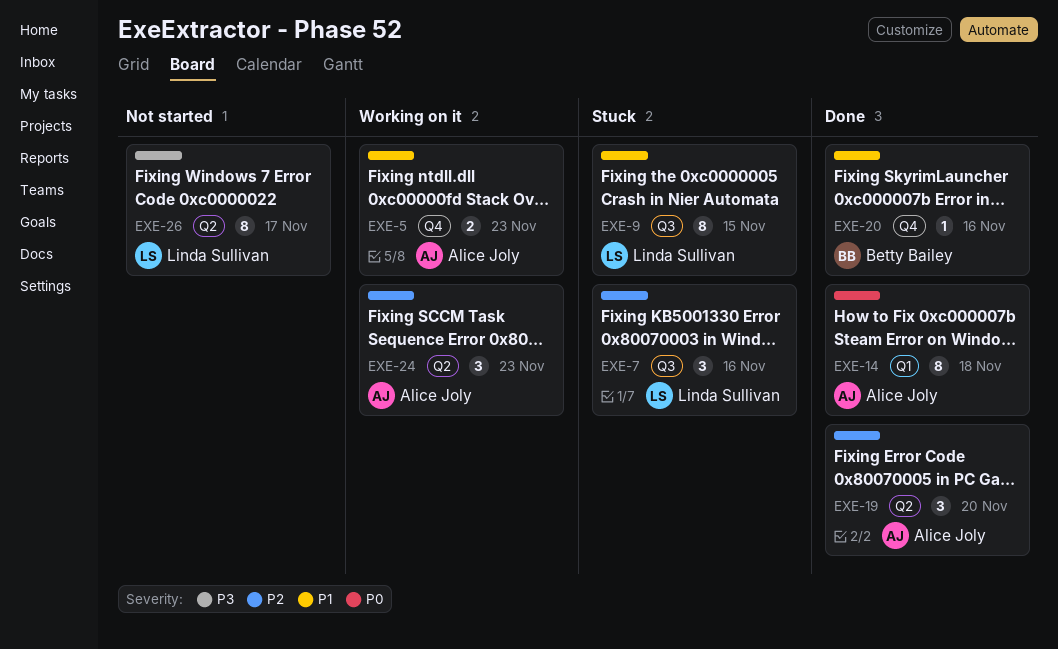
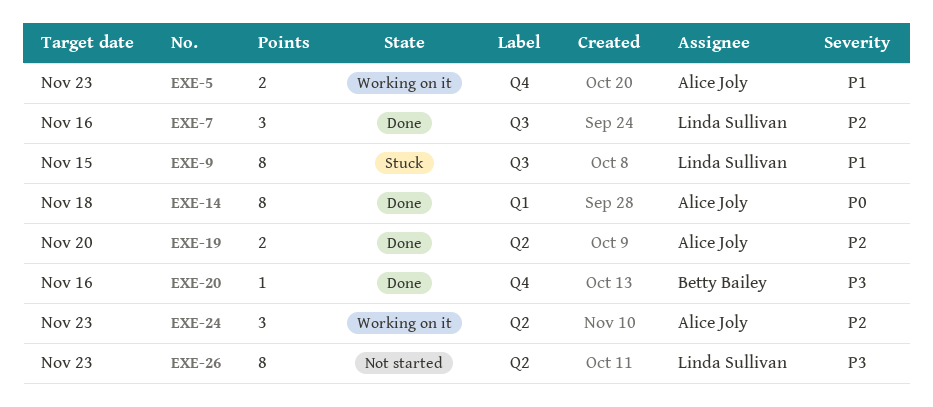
EXE-7, status: Stuck -> Done
EXE-19, estimate: 3 -> 2
EXE-20, priority: P1 -> P3
EXE-26, due: Nov 17 -> Nov 23

